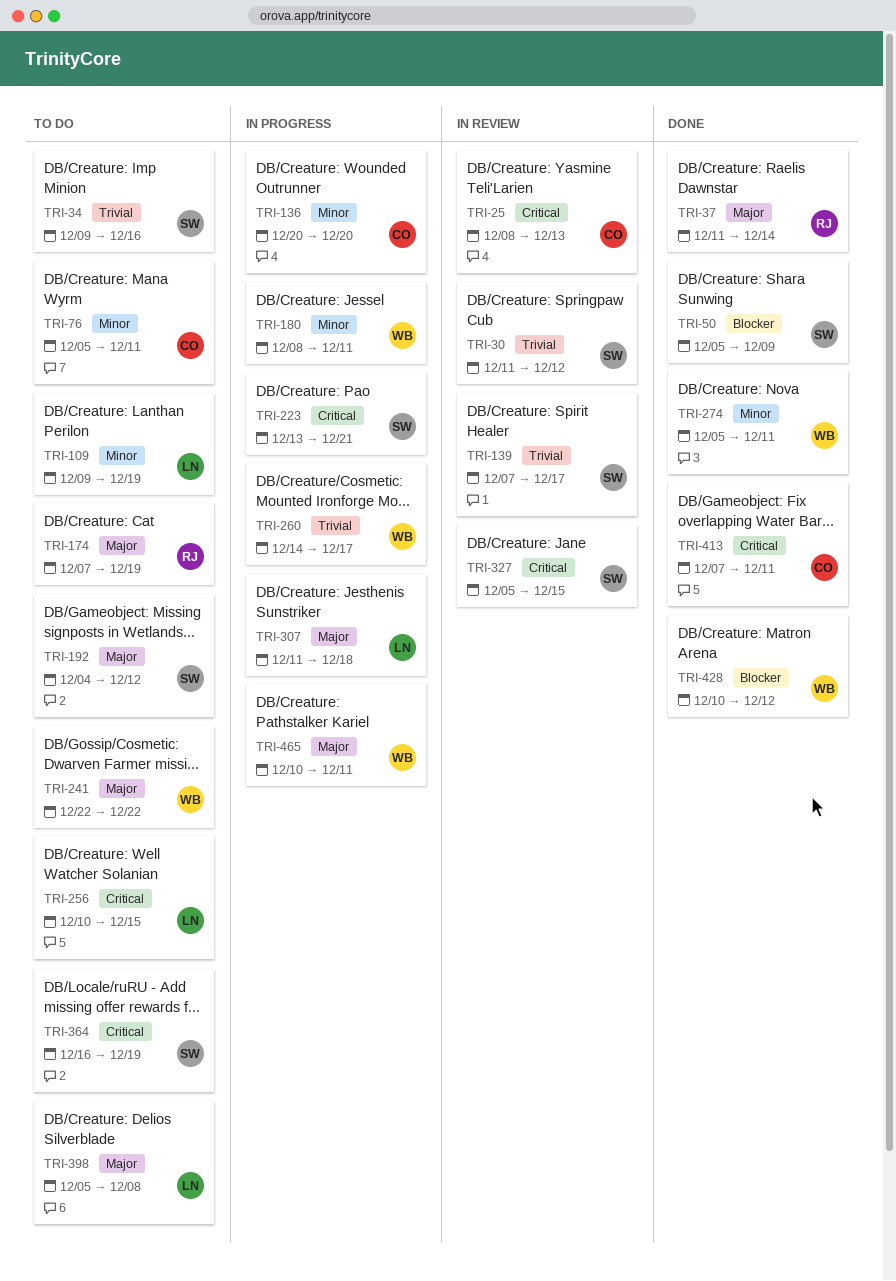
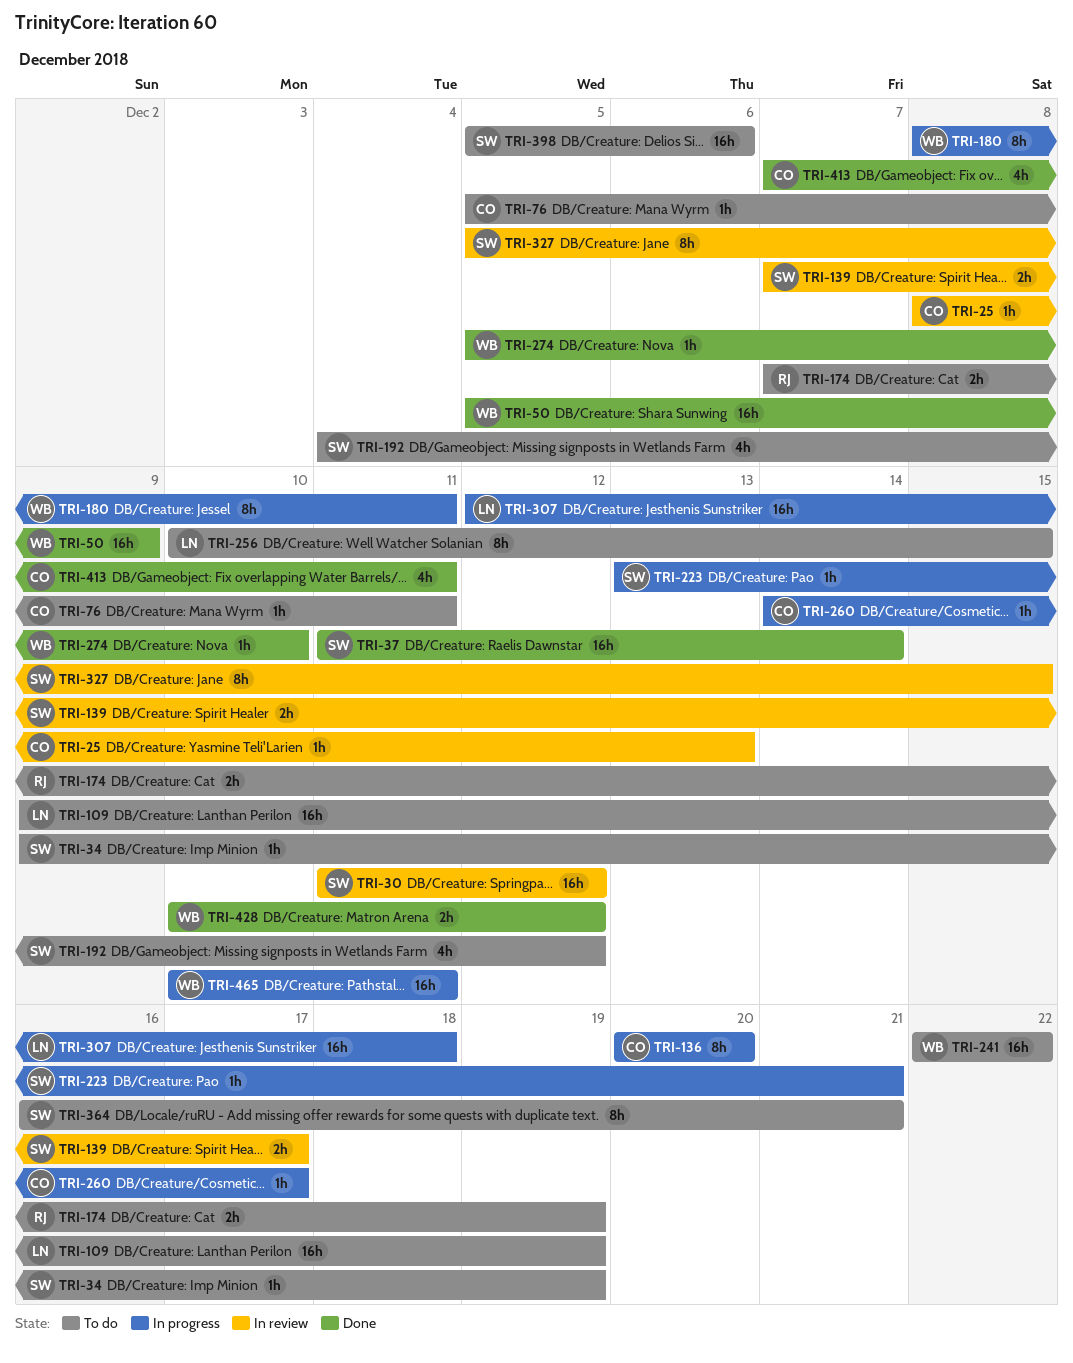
TRI-34, due: Dec 16 -> Dec 19
TRI-37, owner: RJ -> SW
TRI-50, owner: SW -> WB
TRI-260, owner: WB -> CO
TRI-274, due: Dec 11 -> Dec 10
TRI-307, start: Dec 11 -> Dec 12
TRI-364, due: Dec 19 -> Dec 21
TRI-398, owner: LN -> SW
TRI-398, due: Dec 8 -> Dec 6

